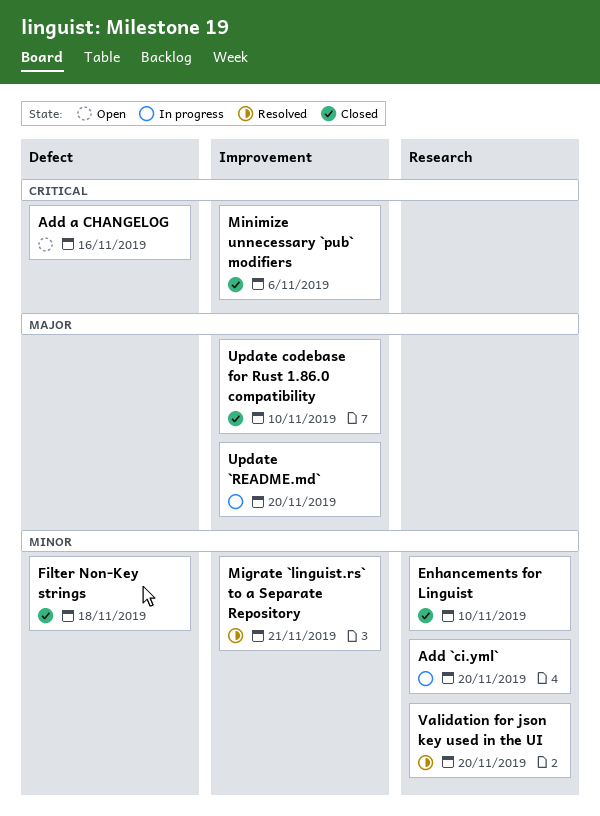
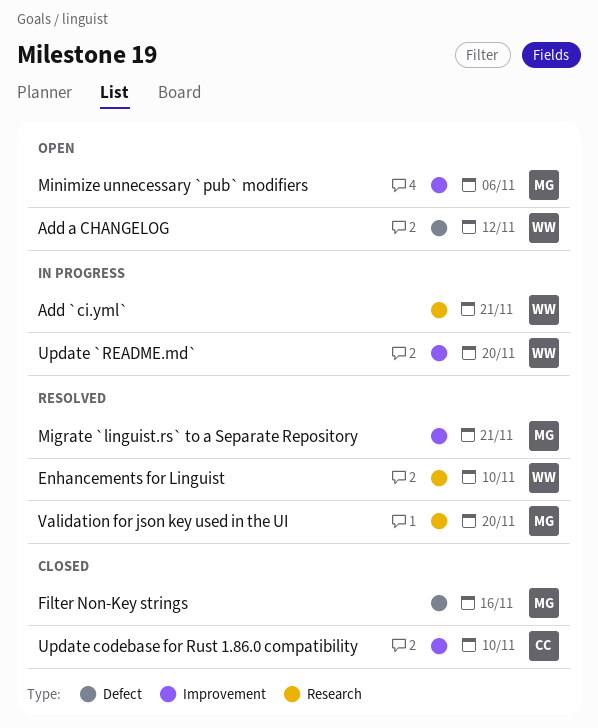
Add `ci.yml`, due: Nov 20 -> Nov 21
Add a CHANGELOG, due: Nov 16 -> Nov 12
Enhancements for Linguist, status: Closed -> Resolved
Filter Non-Key strings, due: Nov 18 -> Nov 16
Minimize unnecessary `pub` modifiers, status: Closed -> Open

